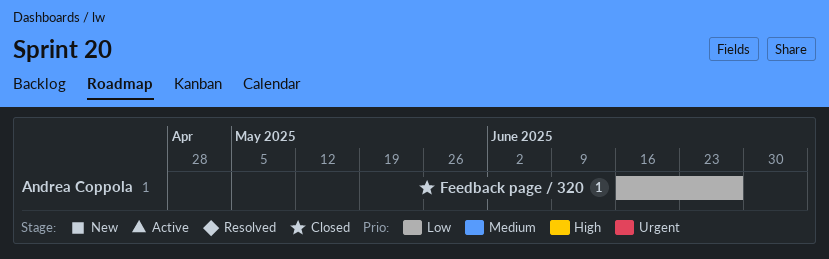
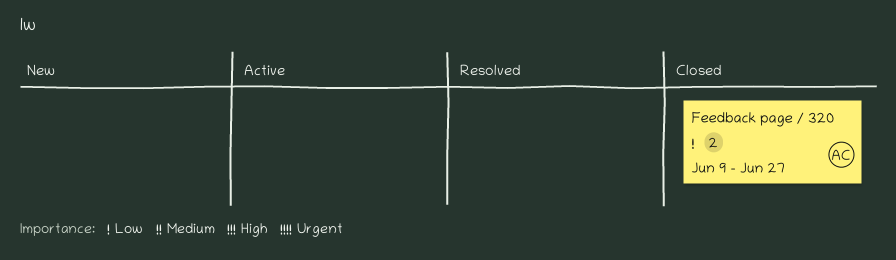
Feedback page / 320, estimate: 1 -> 2
Feedback page / 320, start: Jun 16 -> Jun 9

